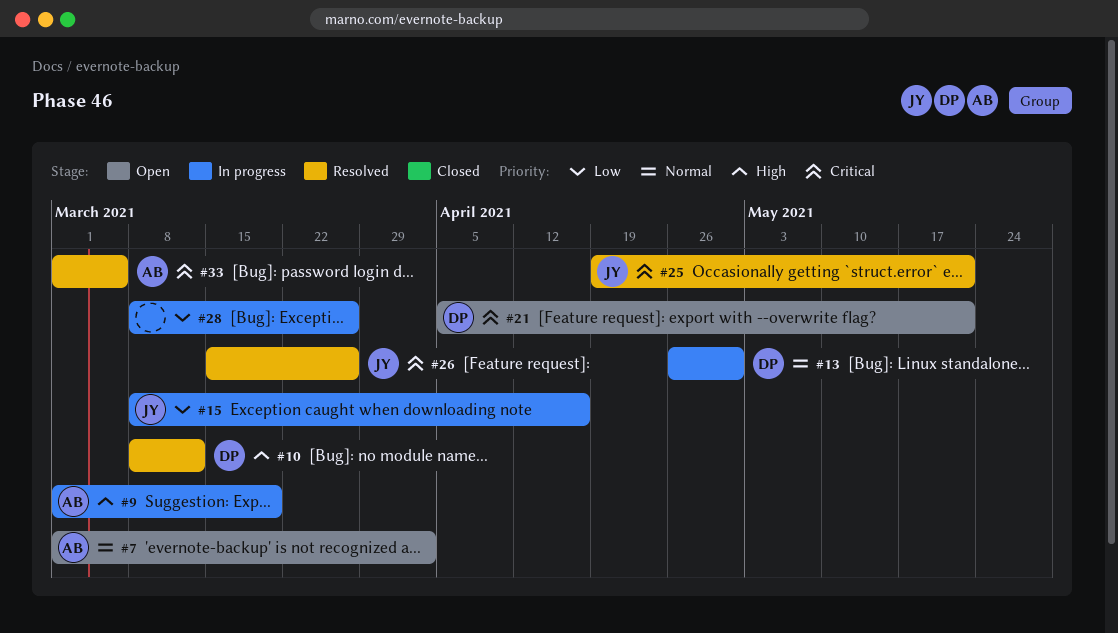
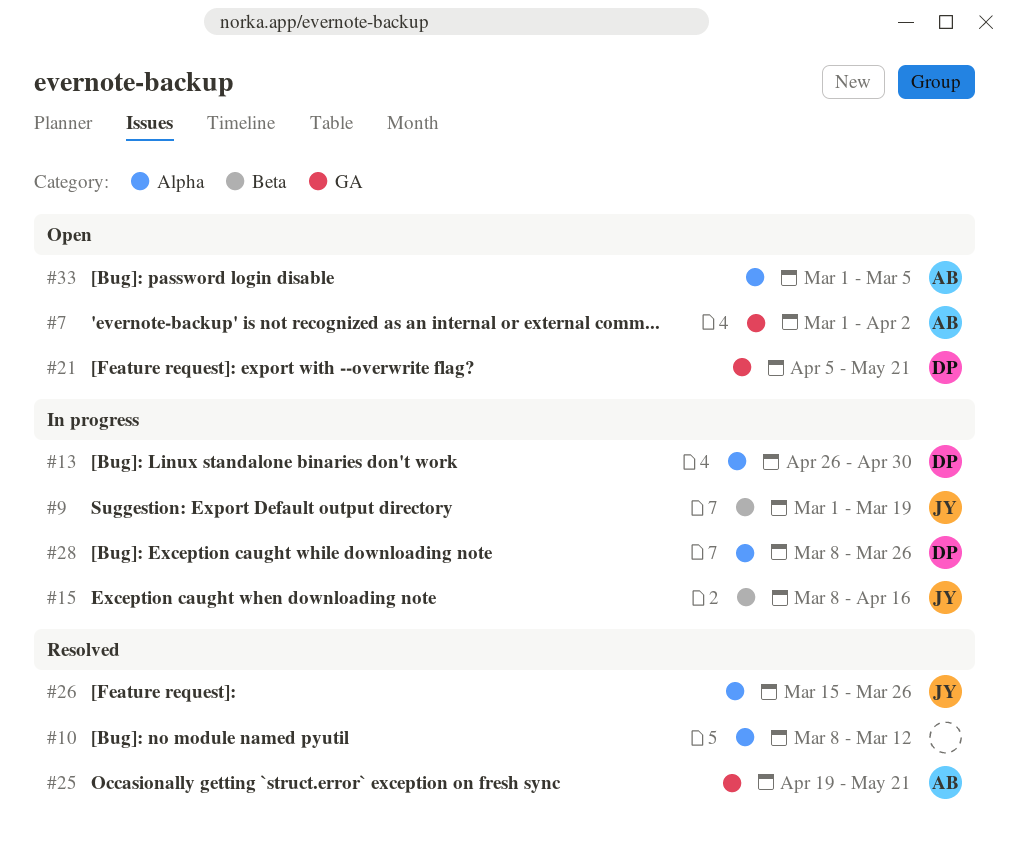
#9, owner: AB -> JY
#10, owner: DP -> none
#25, owner: JY -> AB
#28, owner: none -> DP
#33, status: Resolved -> Open

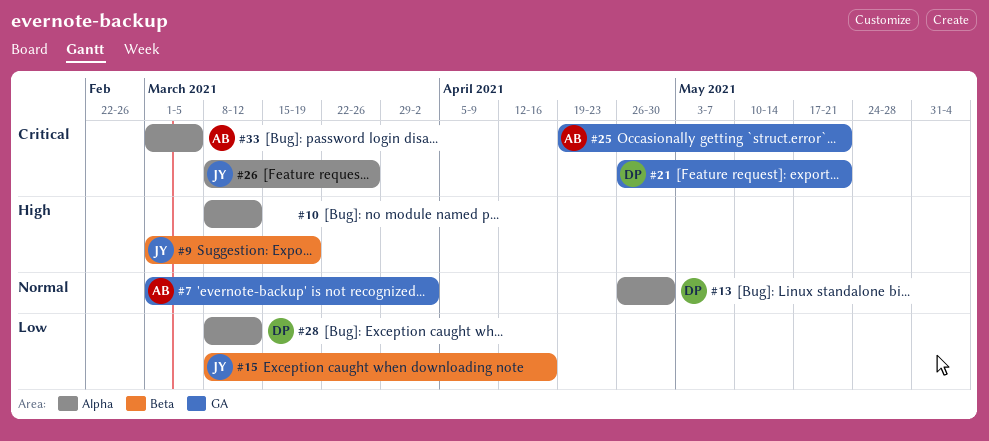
#21, start: Apr 5 -> Apr 26
#26, start: Mar 15 -> Mar 8
#28, due: Mar 26 -> Mar 12

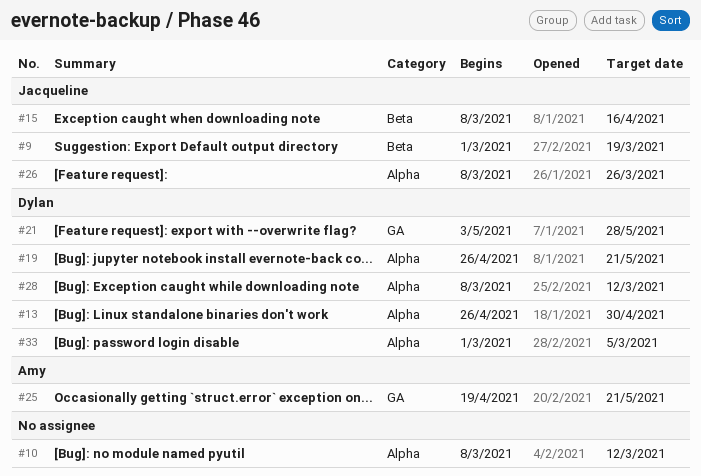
#7: present -> none
#19: none -> present
#21, start: Apr 26 -> May 3
#21, due: May 21 -> May 28
#33, owner: Amy -> Dylan

